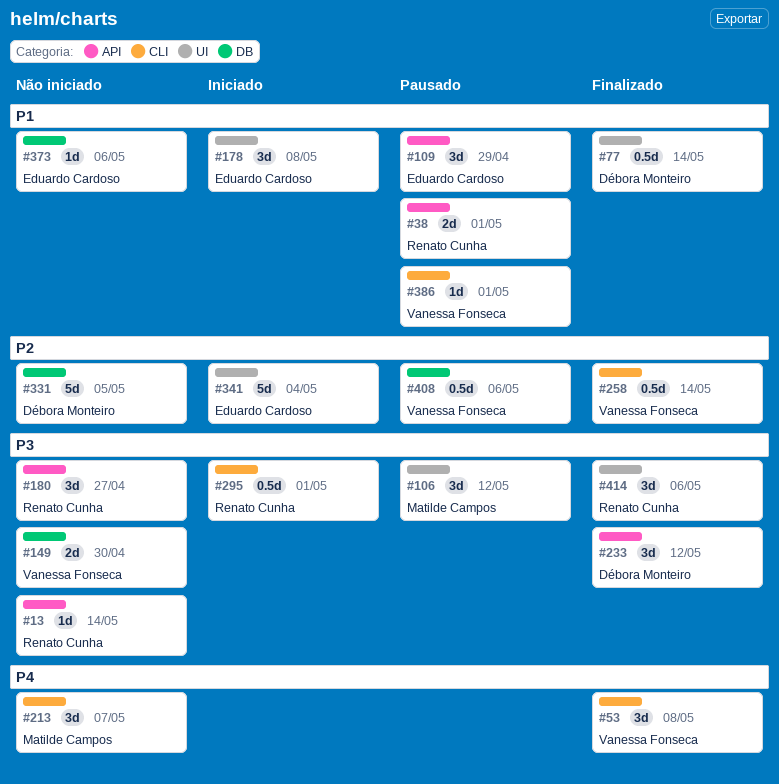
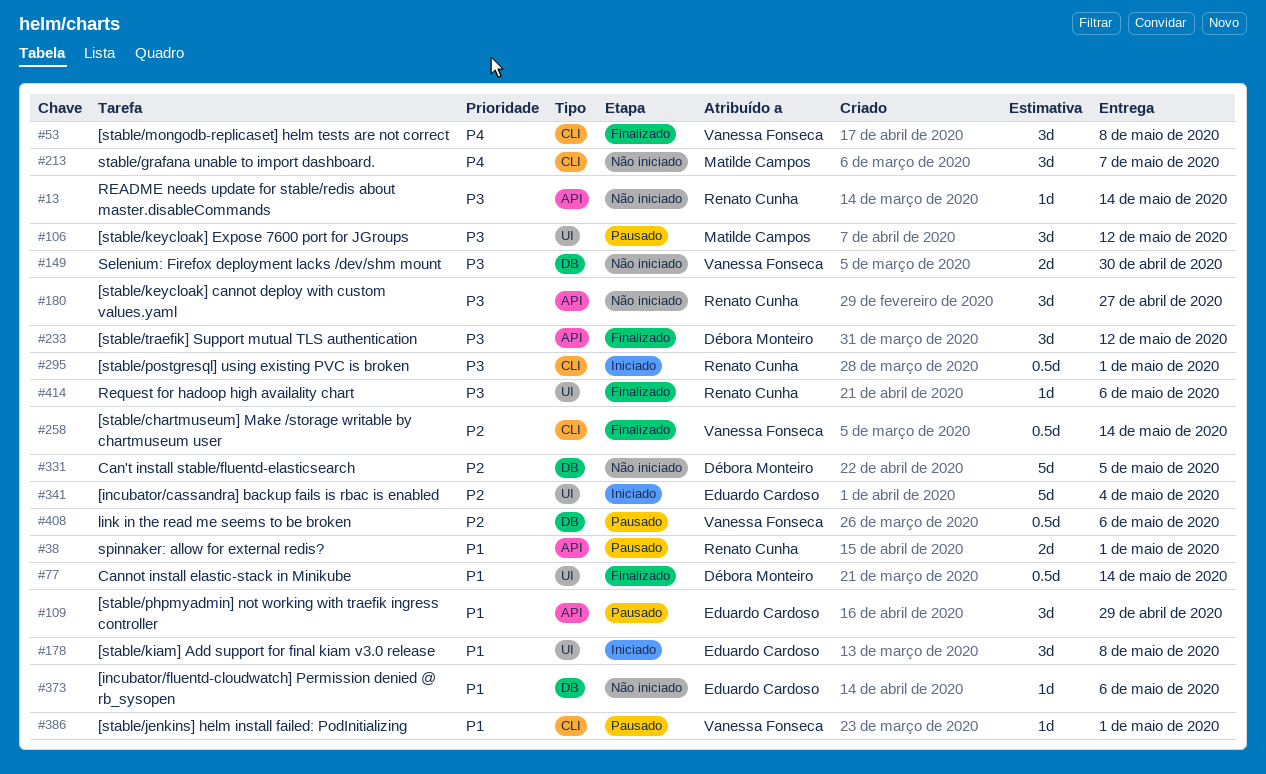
#414, estimate: 3d -> 1d

